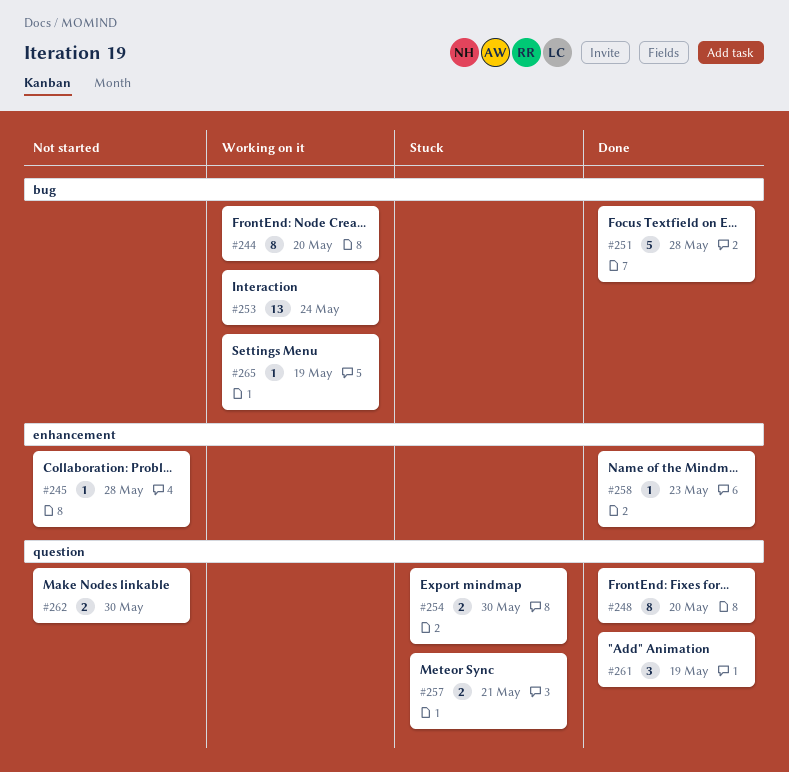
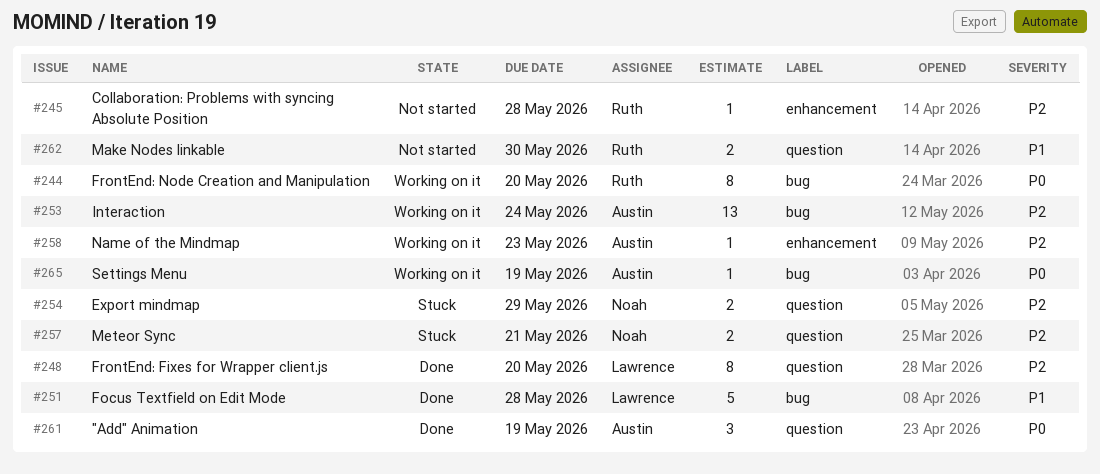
#254, due: May 30 -> May 29
#258, status: Done -> Working on it

